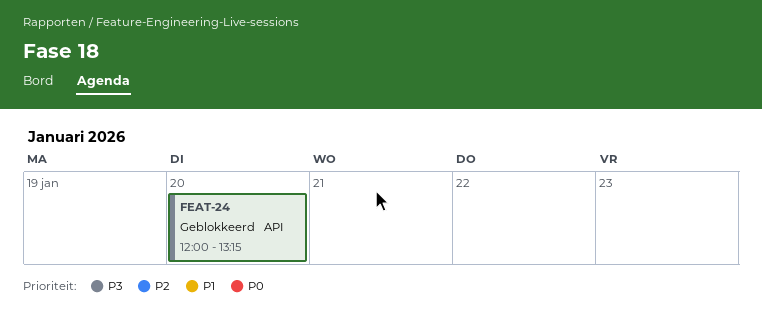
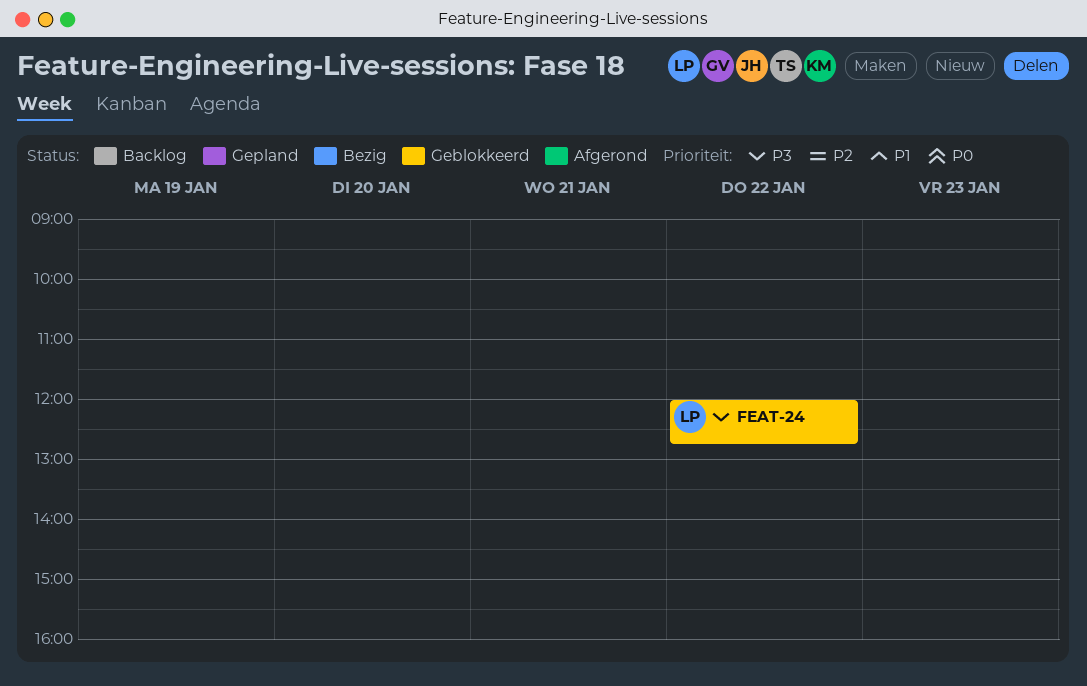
FEAT-24, day: Jan 20 -> Jan 22
FEAT-24, ends: 13:15 -> 12:45

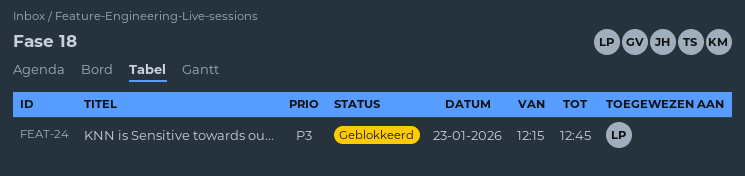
FEAT-24, day: Jan 22 -> Jan 23
FEAT-24, begins: 12:00 -> 12:15

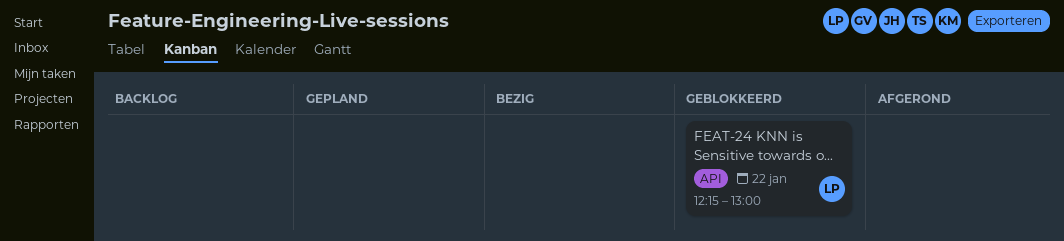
FEAT-24, day: Jan 23 -> Jan 22
FEAT-24, ends: 12:45 -> 13:00

